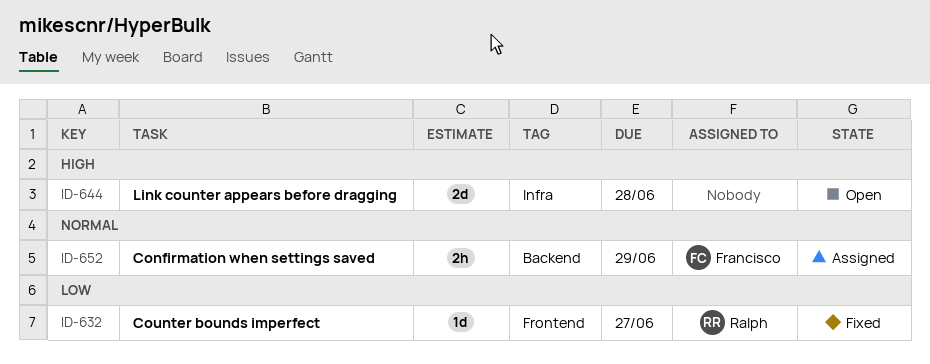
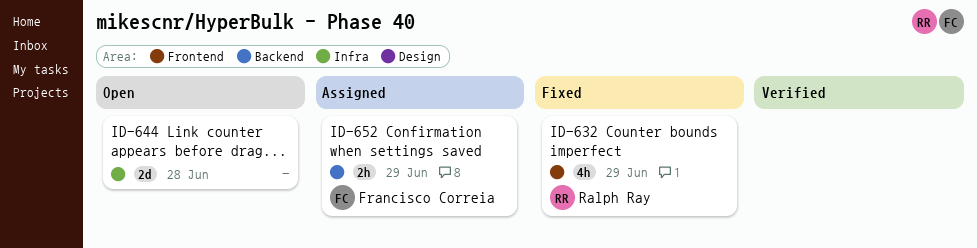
ID-632, estimate: 1d -> 4h
ID-632, due: Jun 27 -> Jun 29

